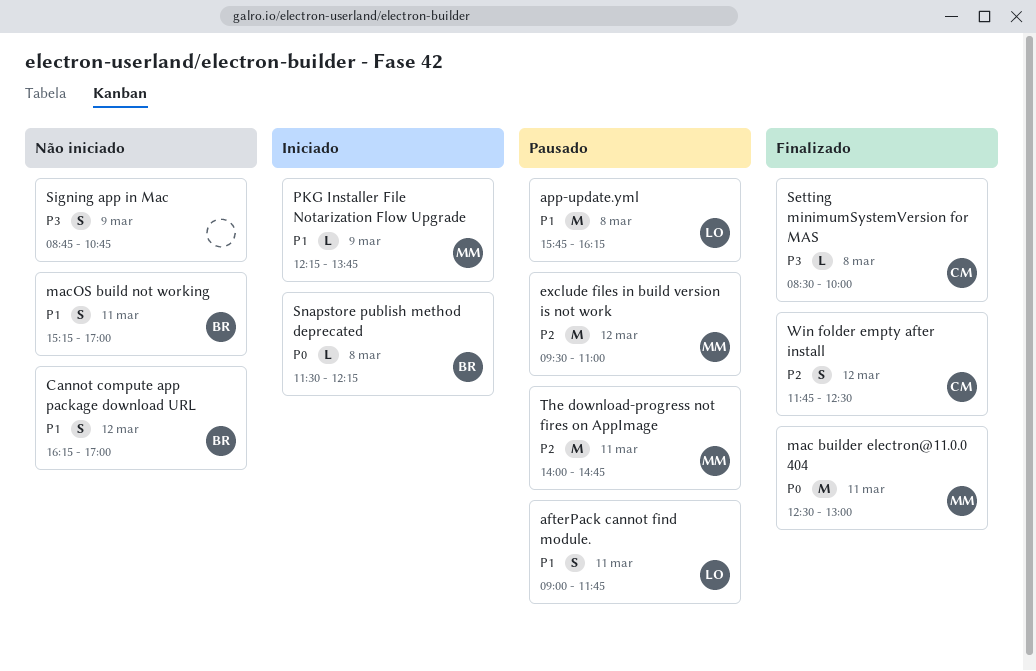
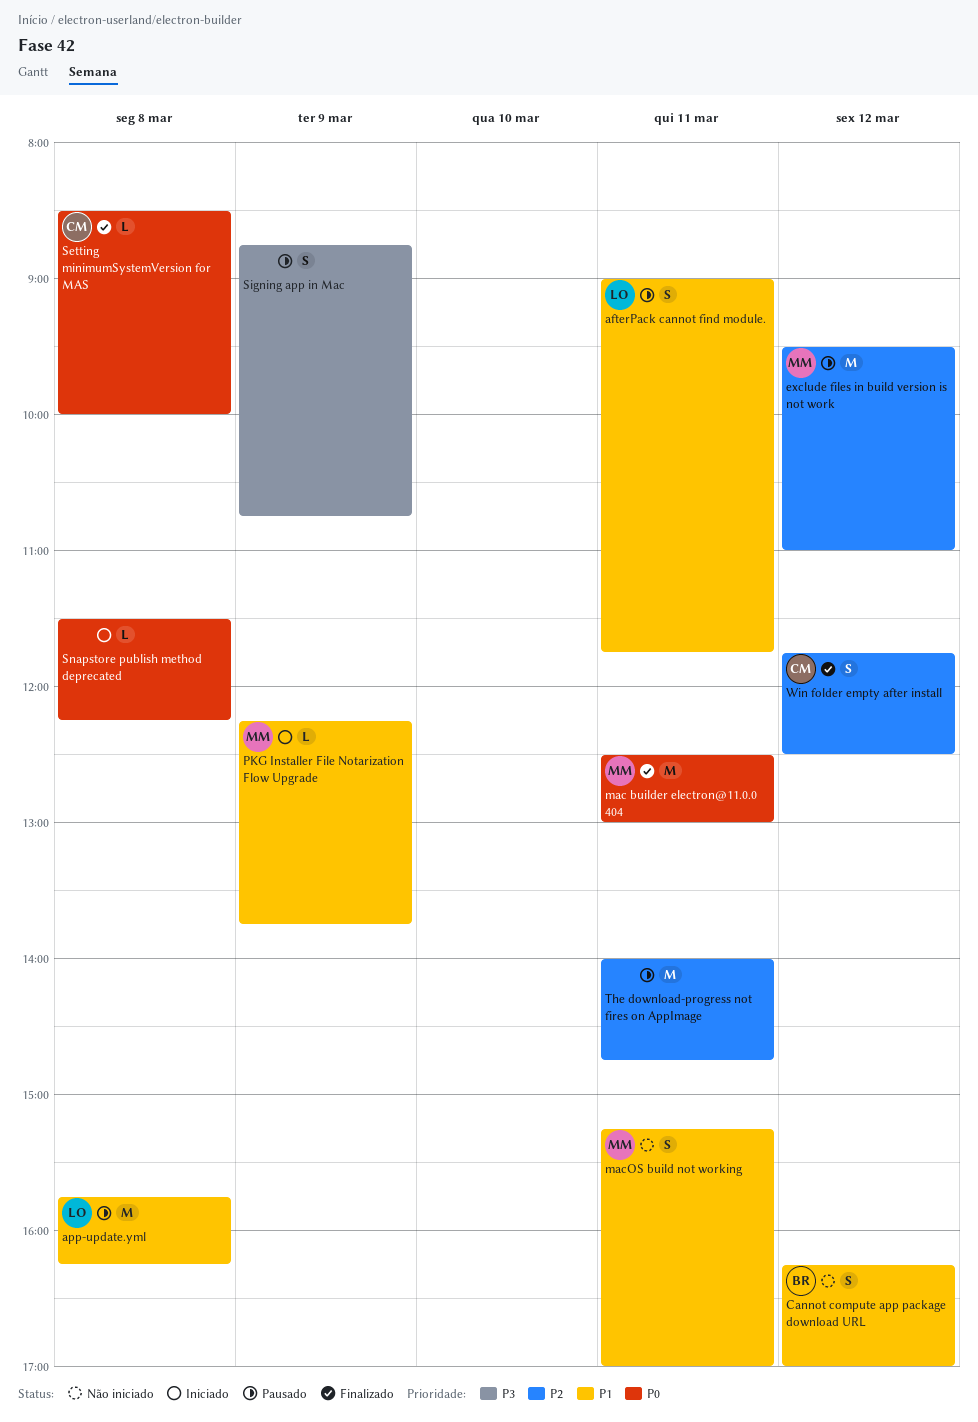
macOS build not working, owner: BR -> MM
Setting minimumSystemVersion for MAS, priority: P3 -> P0
Signing app in Mac, status: Não iniciado -> Pausado
Snapstore publish method deprecated, owner: BR -> none
The download-progress not fires on AppImage, owner: MM -> none

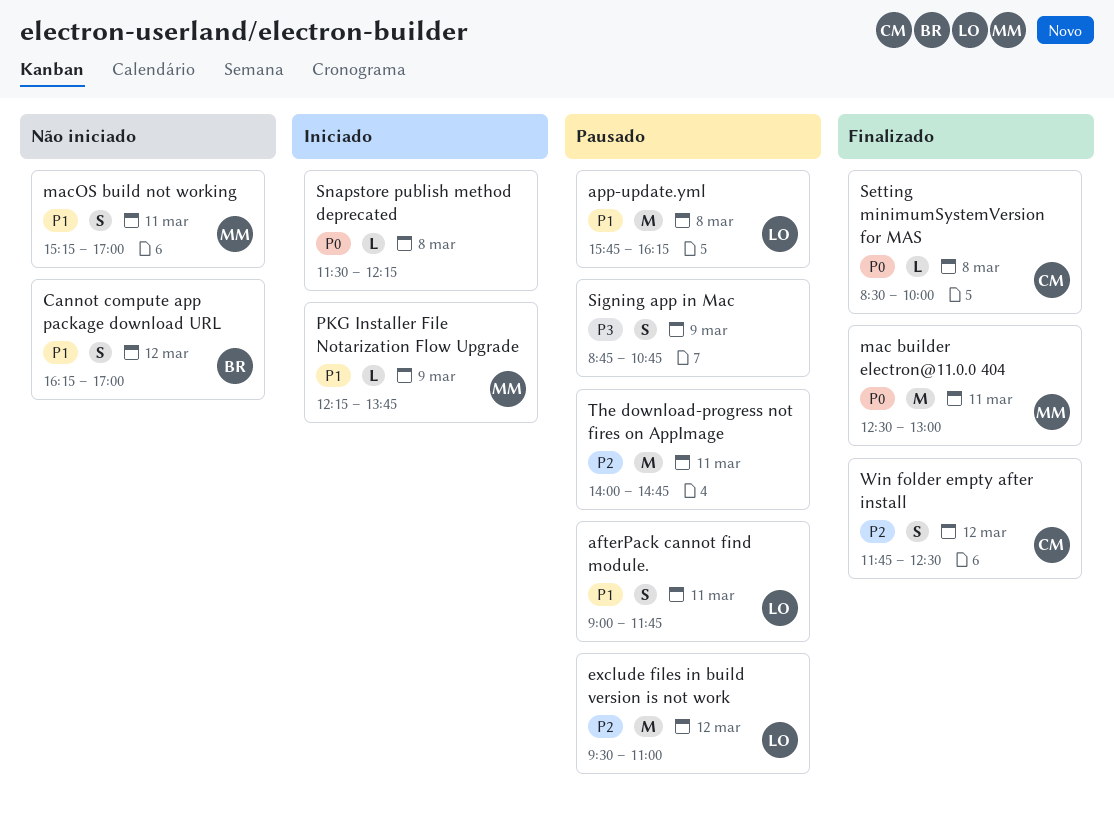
exclude files in build version is not work, owner: MM -> LO

